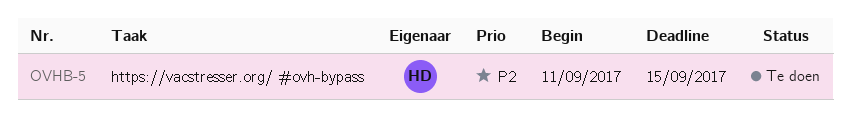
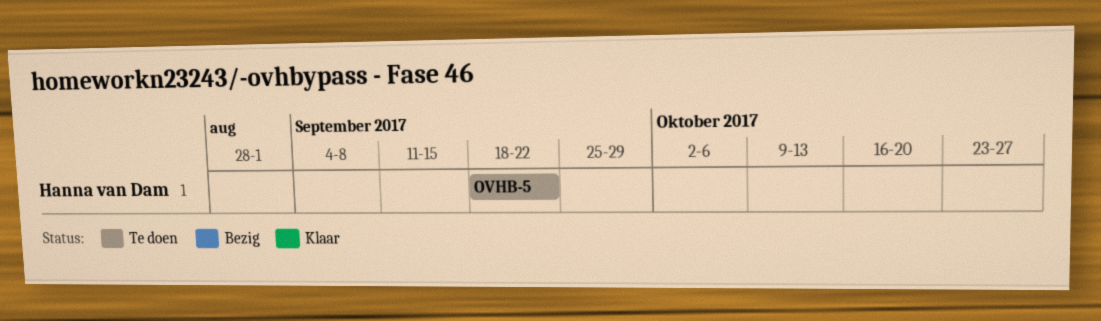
OVHB-5, start: Sep 11 -> Sep 18
OVHB-5, due: Sep 15 -> Sep 22

